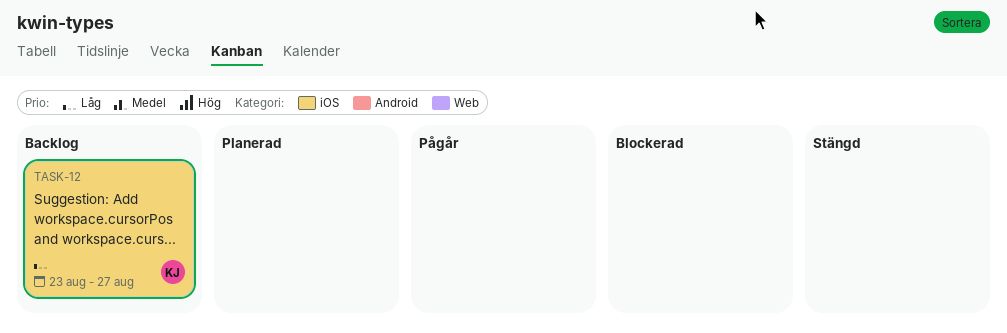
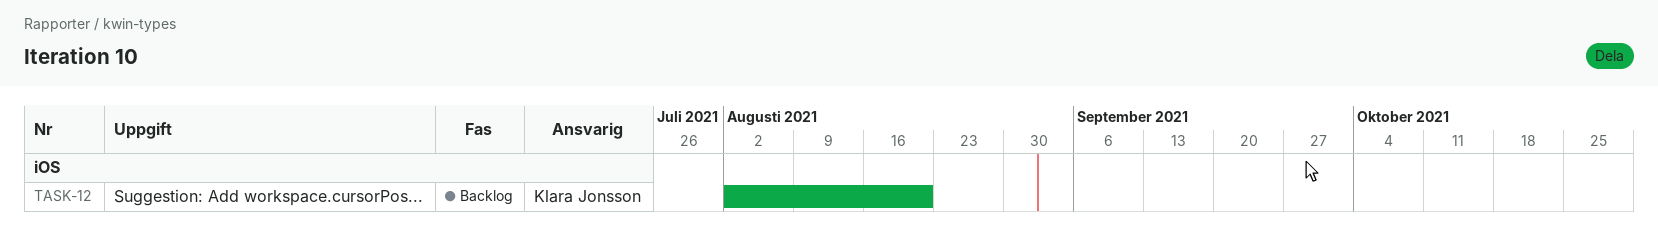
TASK-12, start: Aug 23 -> Aug 2
TASK-12, due: Aug 27 -> Aug 20

